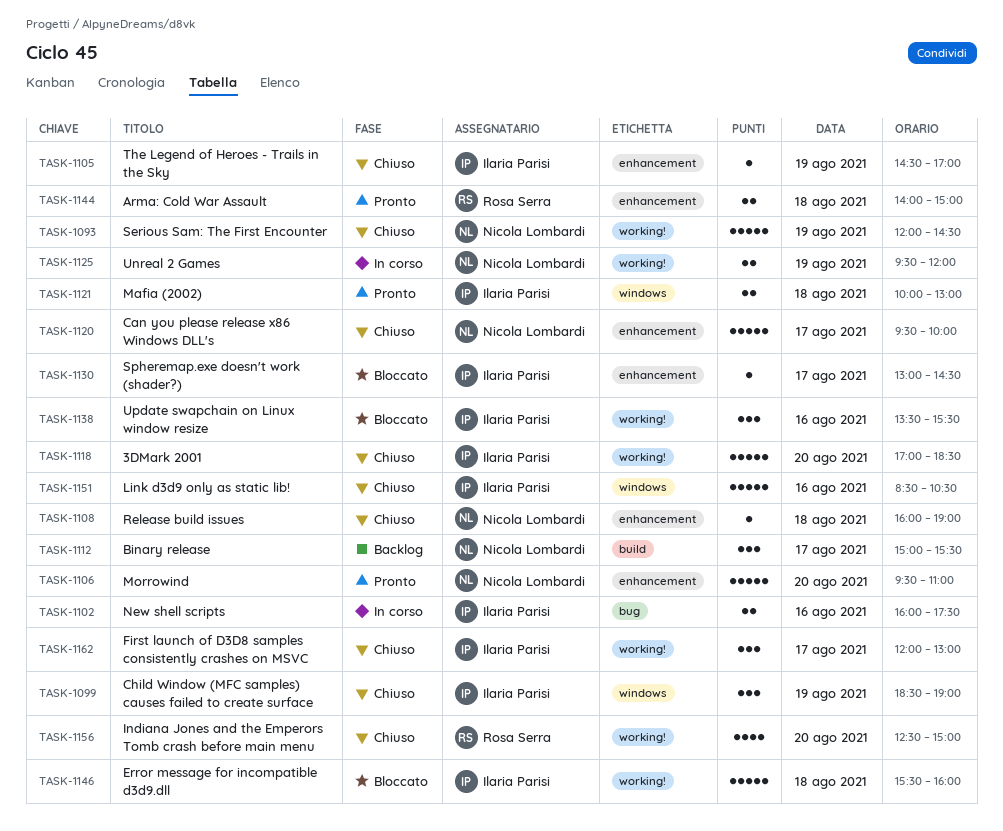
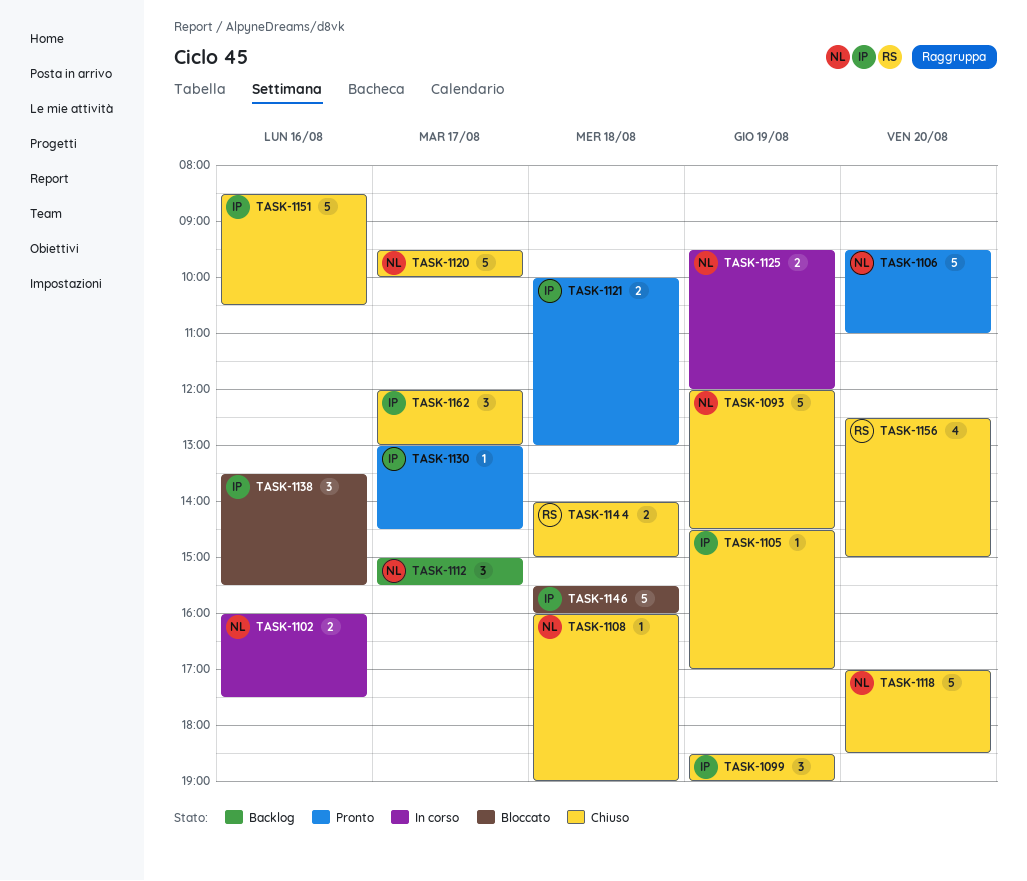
TASK-1102, owner: Ilaria Parisi -> Nicola Lombardi
TASK-1118, owner: Ilaria Parisi -> Nicola Lombardi
TASK-1130, status: Bloccato -> Pronto
TASK-1144, status: Pronto -> Chiuso

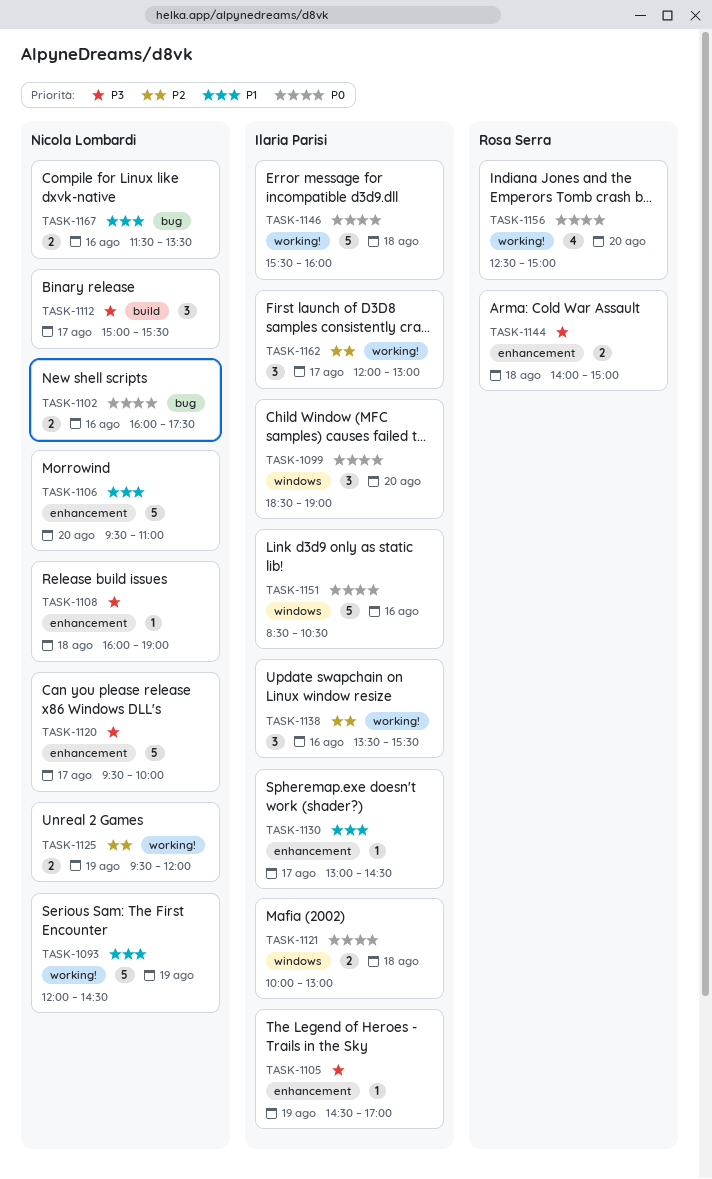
TASK-1099, day: Aug 19 -> Aug 20
TASK-1118: present -> none
TASK-1167: none -> present

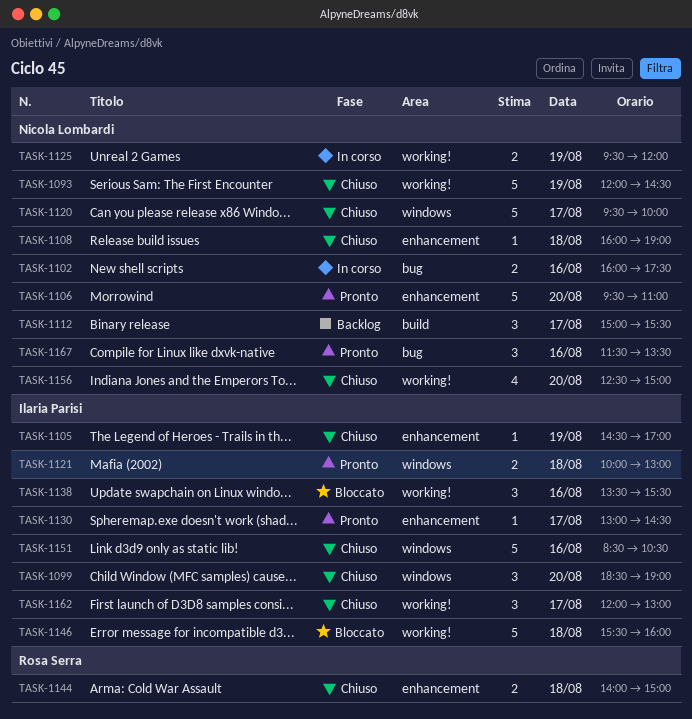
TASK-1120, label: enhancement -> windows
TASK-1156, owner: Rosa Serra -> Nicola Lombardi
TASK-1167, estimate: 2 -> 3

